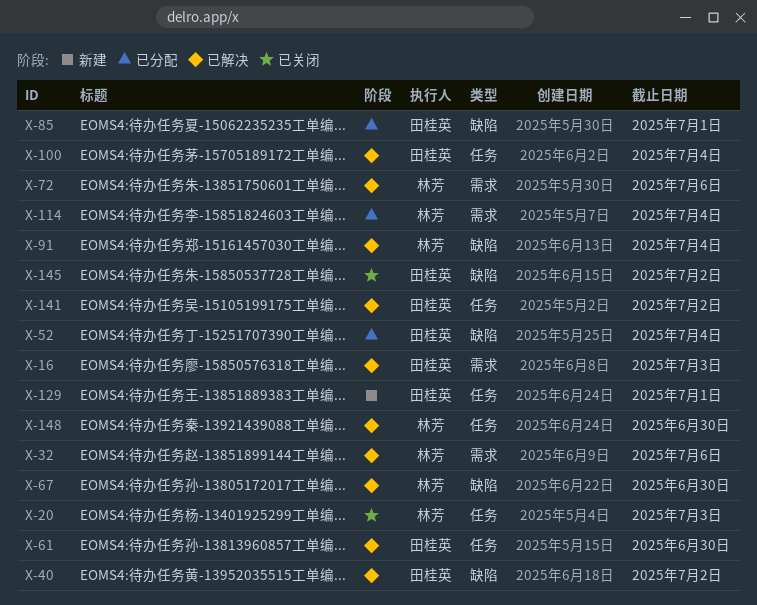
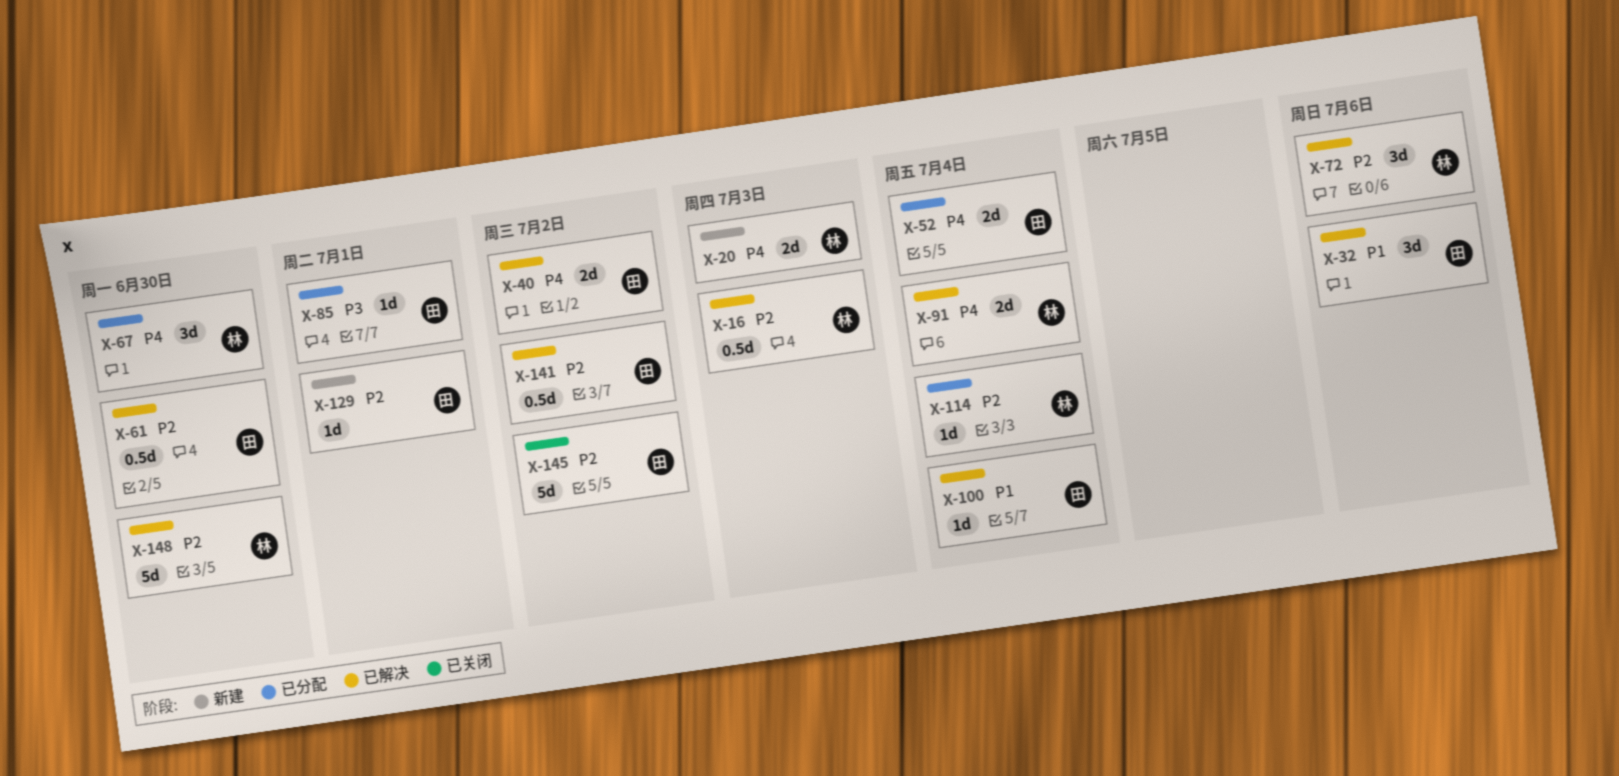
X-16, owner: 田桂英 -> 林芳
X-20, status: 已关闭 -> 新建
X-32, owner: 林芳 -> 田桂英
X-67, status: 已解决 -> 已分配

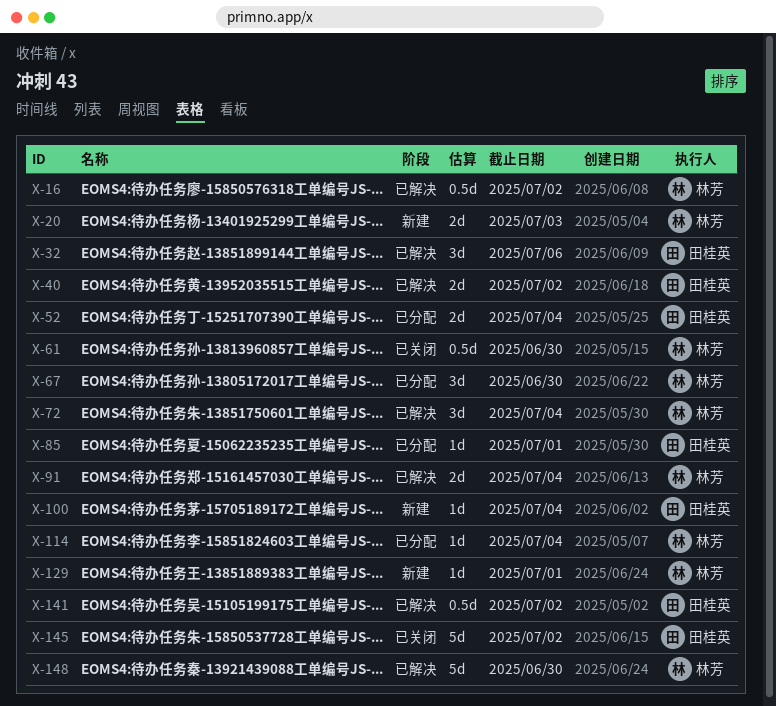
X-16, due: Jul 3 -> Jul 2
X-61, status: 已解决 -> 已关闭
X-61, owner: 田桂英 -> 林芳
X-72, due: Jul 6 -> Jul 4
X-100, status: 已解决 -> 新建
X-129, owner: 田桂英 -> 林芳

